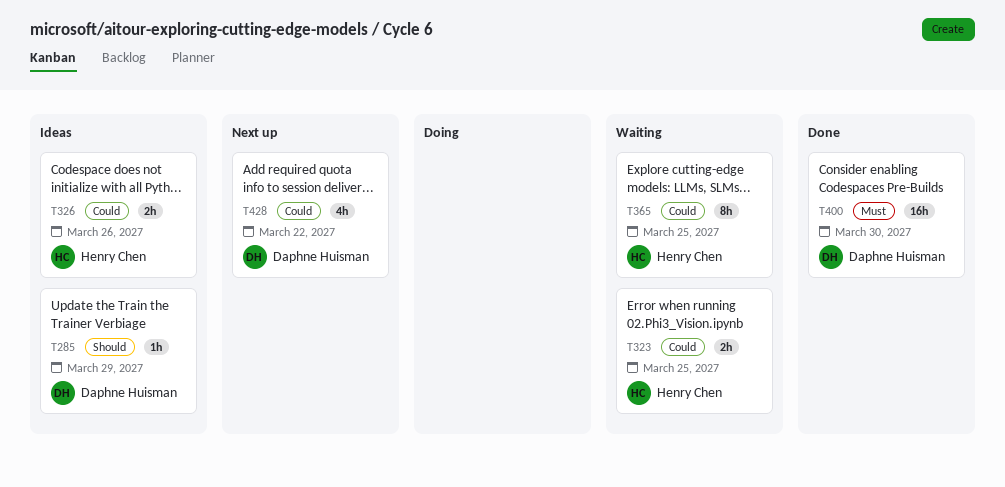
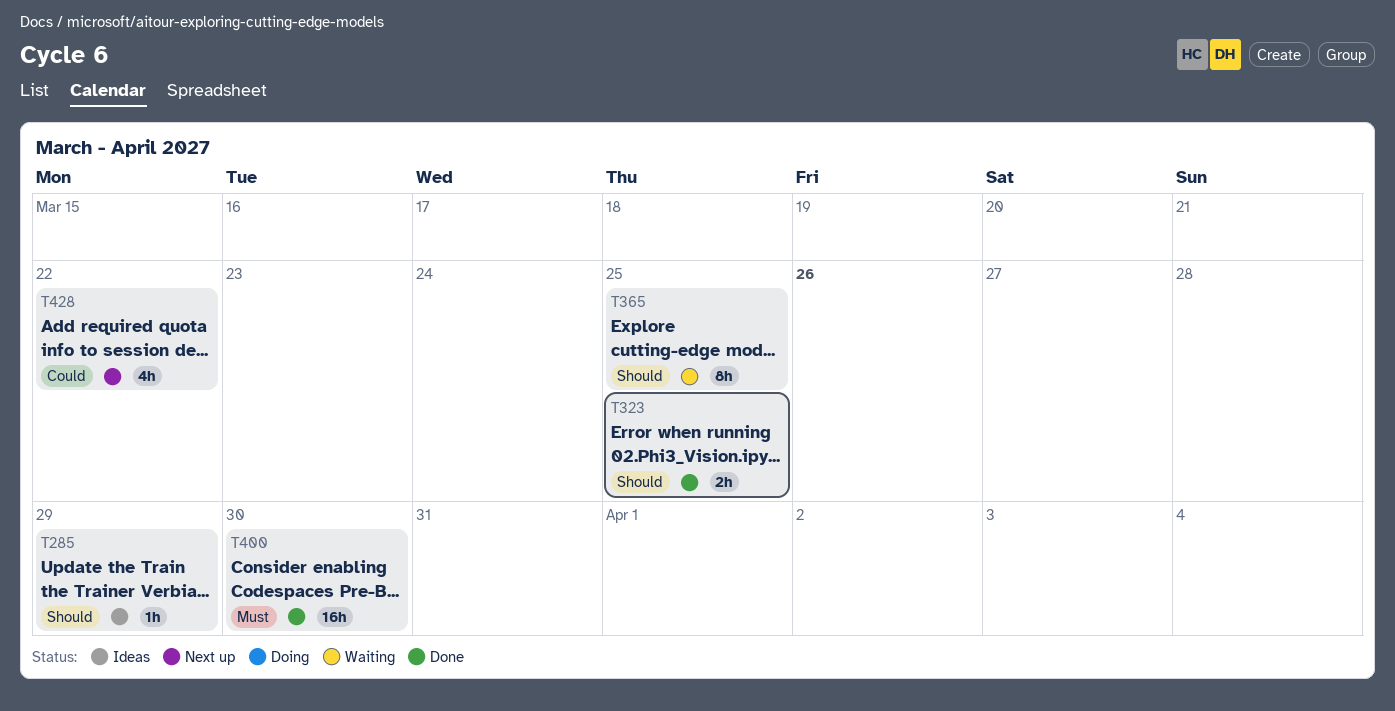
T323, status: Waiting -> Done
T323, priority: Could -> Should
T326: present -> none
T365, priority: Could -> Should

